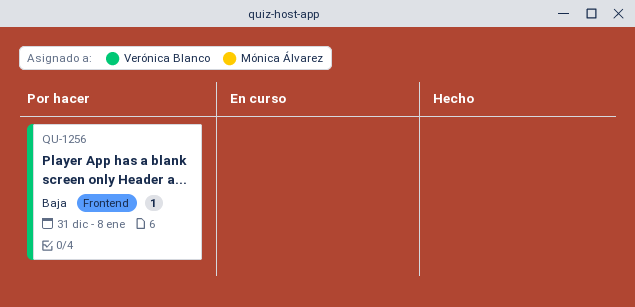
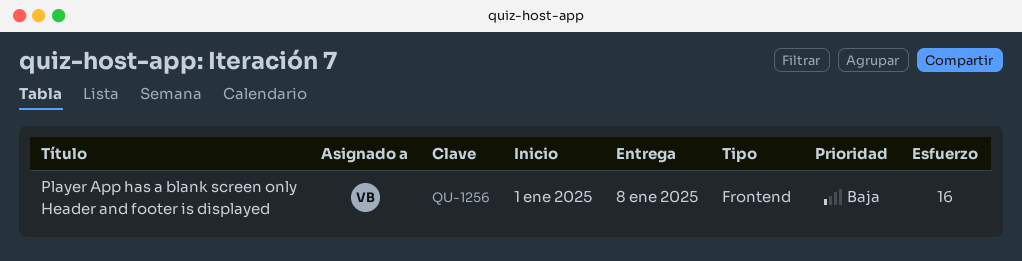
QU-1256, estimate: 1 -> 16
QU-1256, start: Dec 31 -> Jan 1

